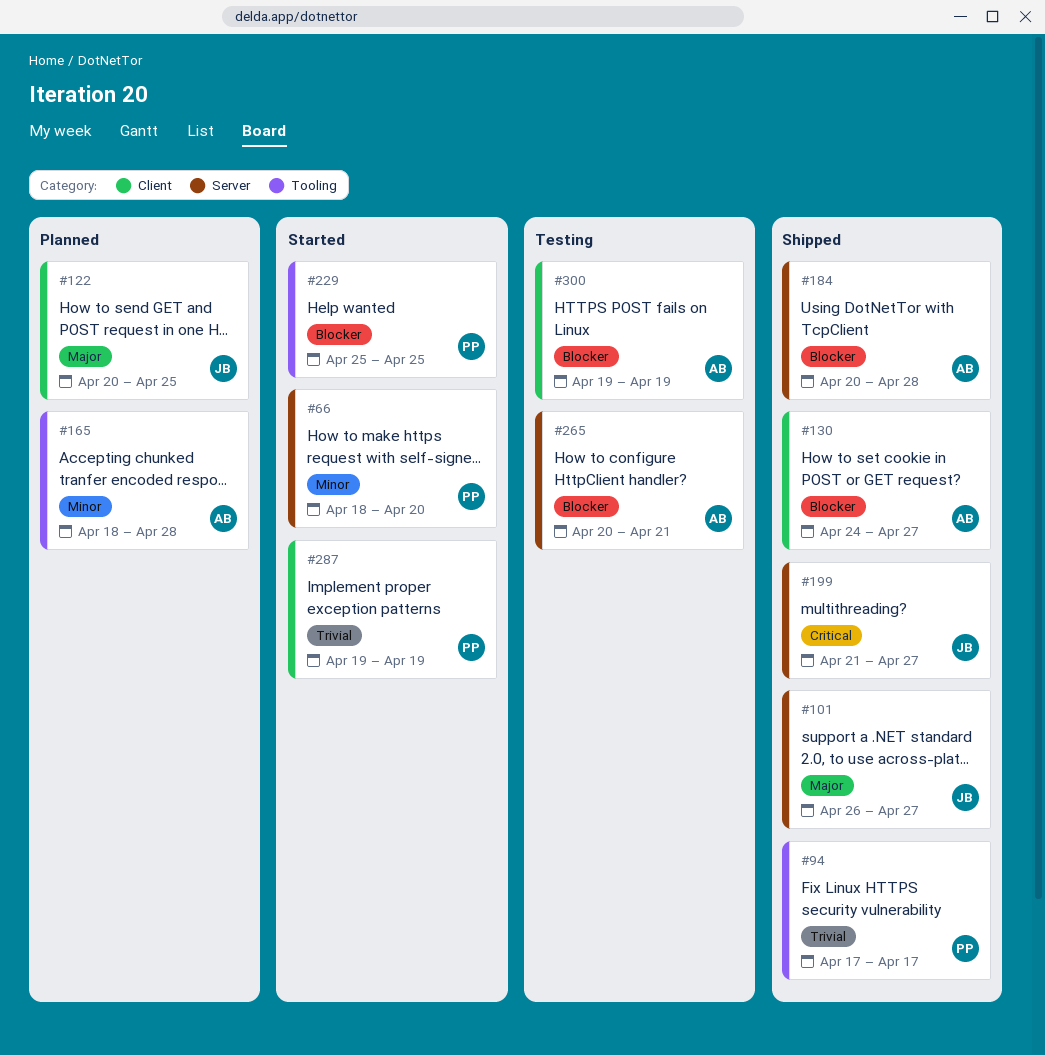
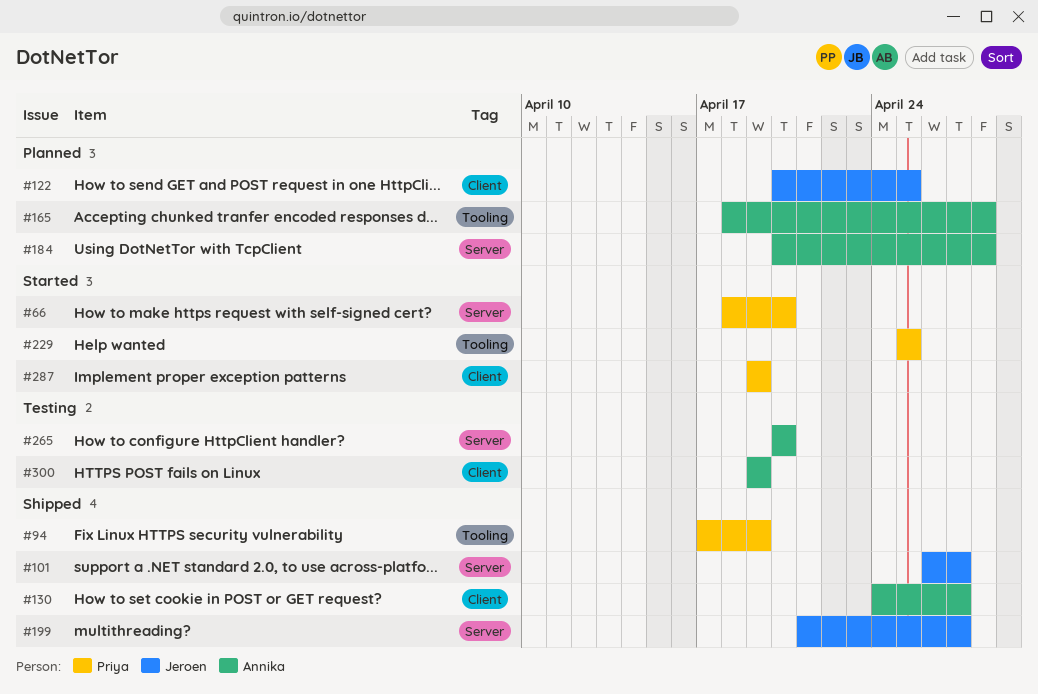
#94, due: Apr 17 -> Apr 19
#184, status: Shipped -> Planned
#265, due: Apr 21 -> Apr 20

